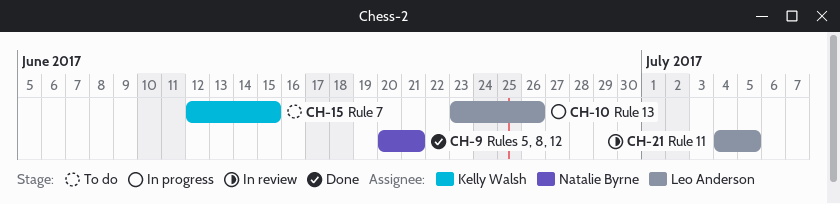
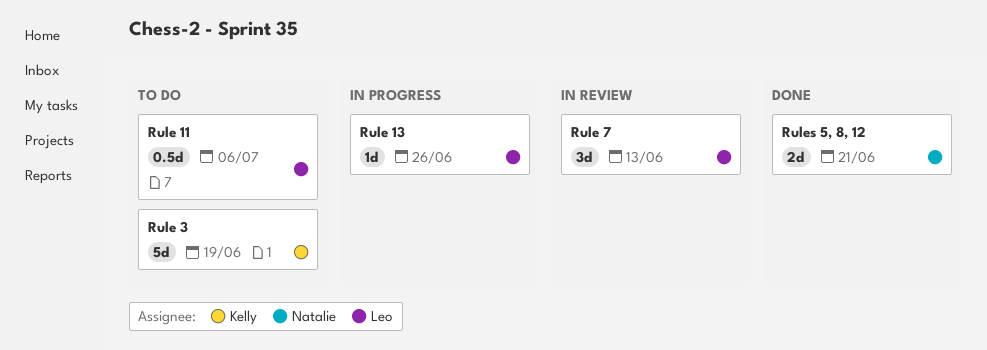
Rule 11, status: In review -> To do
Rule 11, due: Jul 5 -> Jul 6
Rule 3: none -> present
Rule 7, status: To do -> In review
Rule 7, owner: Kelly Walsh -> Leo Anderson
Rule 7, due: Jun 15 -> Jun 13

